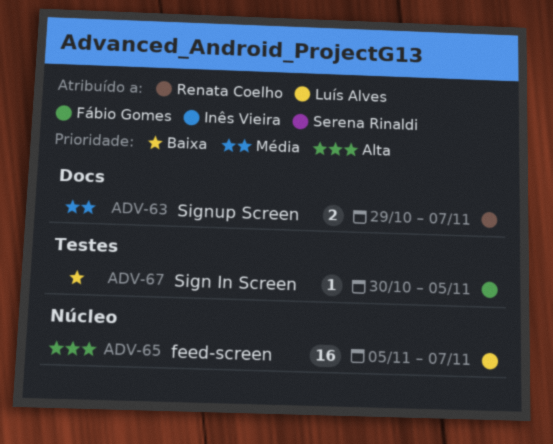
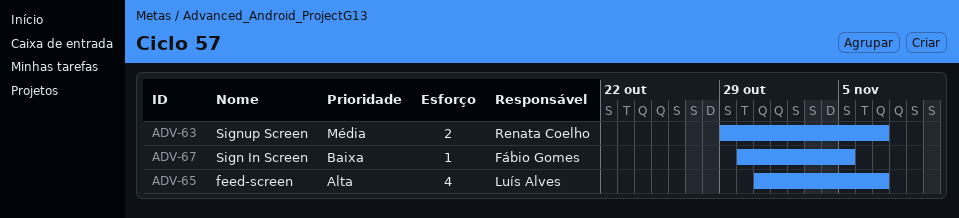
ADV-65, estimate: 16 -> 4
ADV-65, start: Nov 5 -> Oct 31

